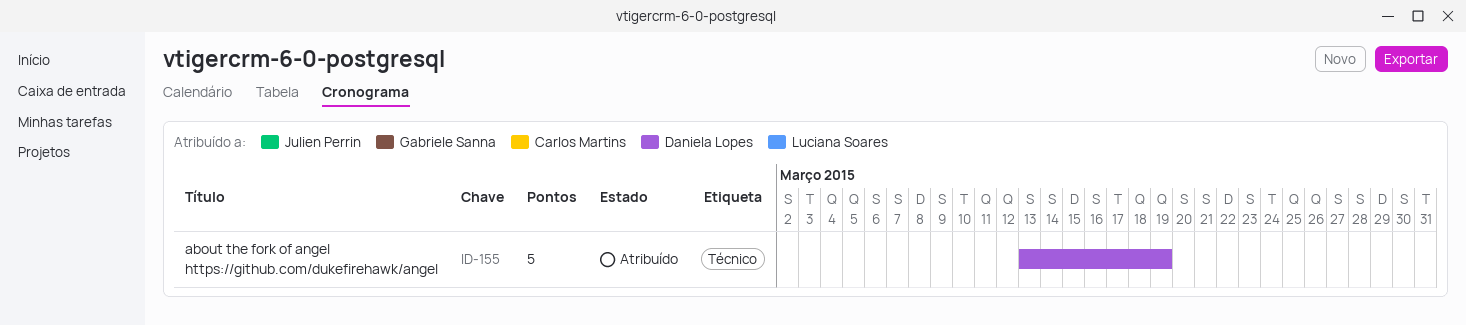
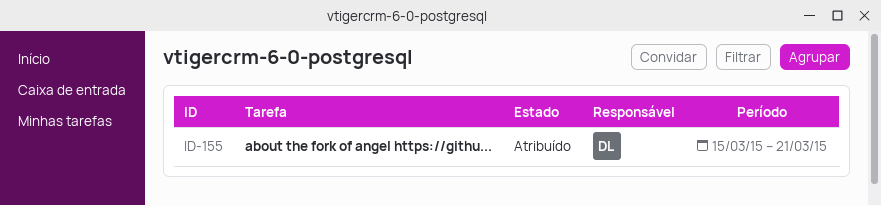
ID-155, start: Mar 13 -> Mar 15
ID-155, due: Mar 19 -> Mar 21

